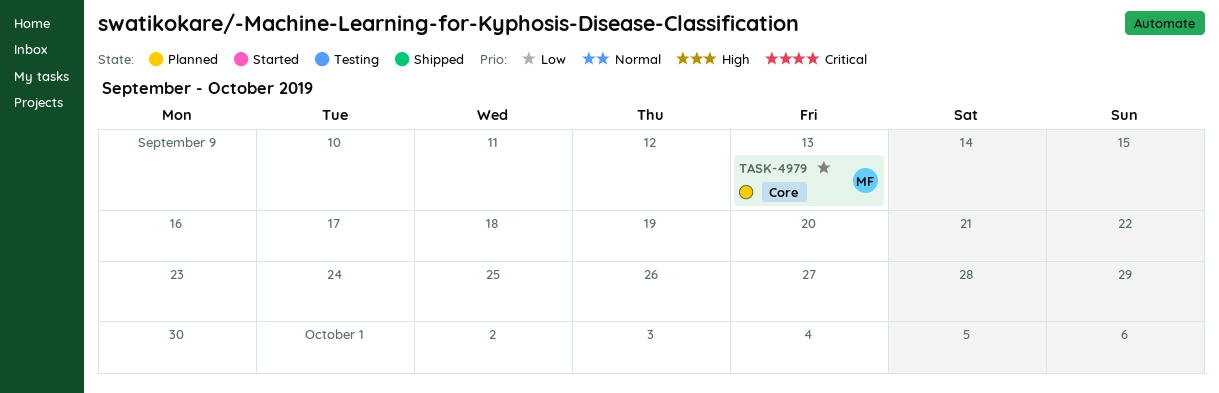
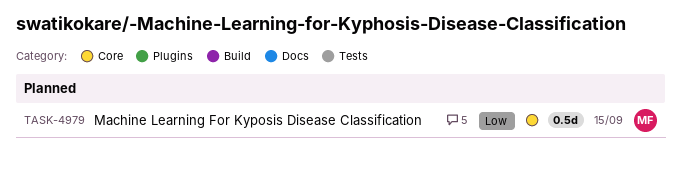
TASK-4979, due: Sep 13 -> Sep 15

